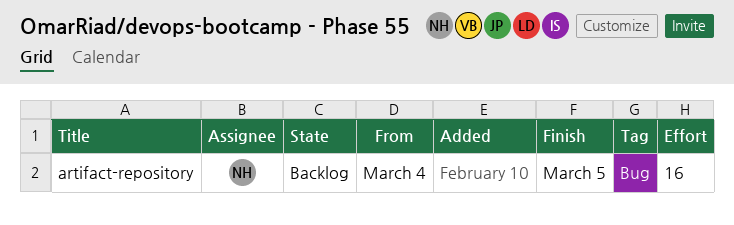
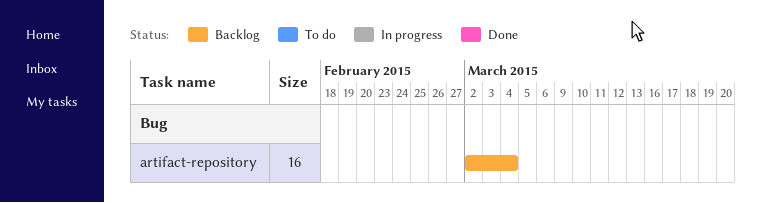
artifact-repository, start: Mar 4 -> Mar 2
artifact-repository, due: Mar 5 -> Mar 4

